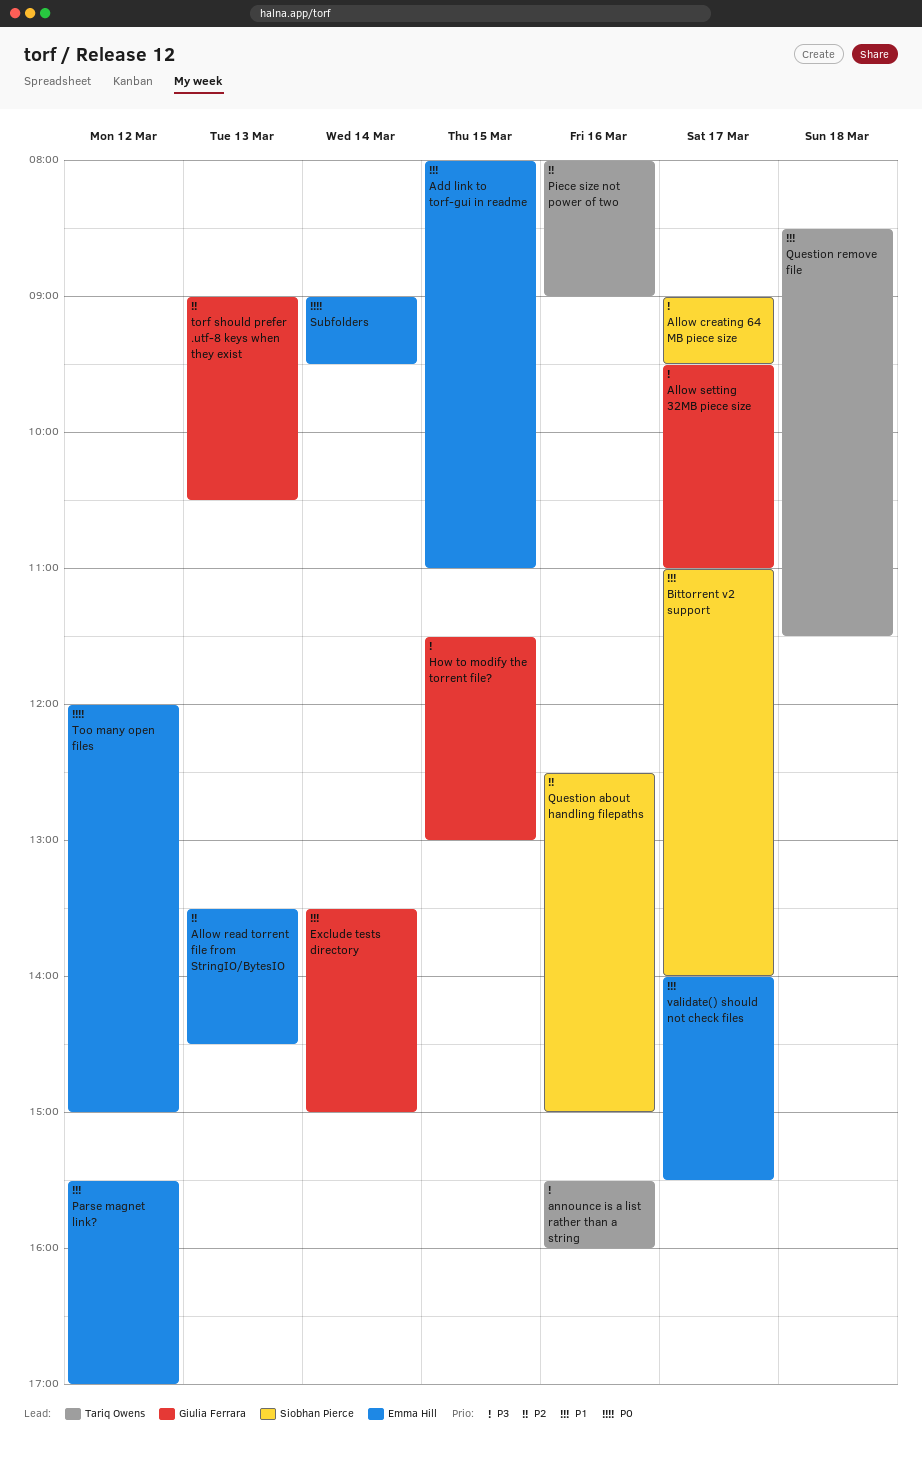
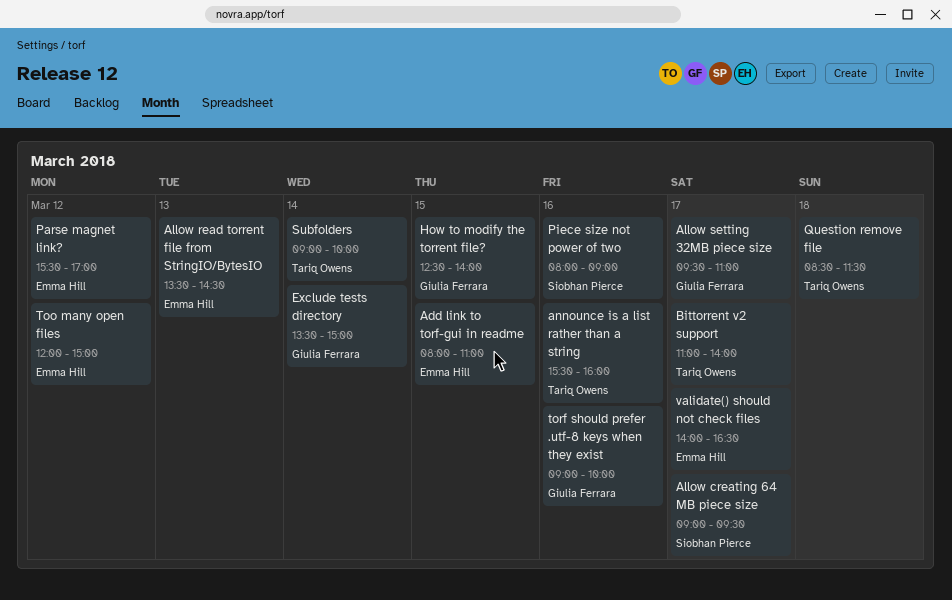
Bittorrent v2 support, owner: Siobhan Pierce -> Tariq Owens
How to modify the torrent file?, begins: 11:30 -> 12:30
How to modify the torrent file?, ends: 13:00 -> 14:00
Piece size not power of two, owner: Tariq Owens -> Siobhan Pierce
Question about handling filepaths: present -> none
Subfolders, owner: Emma Hill -> Tariq Owens
Subfolders, ends: 09:30 -> 10:00
torf should prefer .utf-8 keys when they exist, day: Mar 13 -> Mar 16
torf should prefer .utf-8 keys when they exist, ends: 10:30 -> 10:00
validate() should not check files, ends: 15:30 -> 16:30

